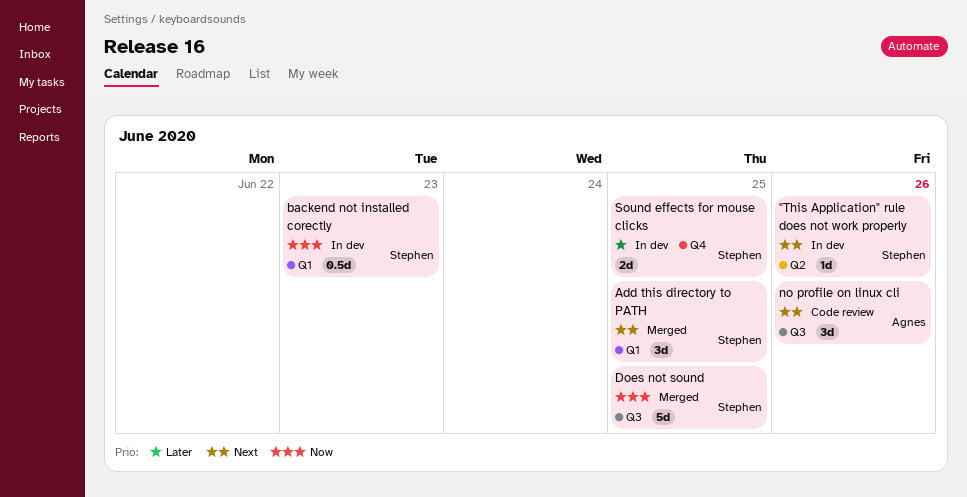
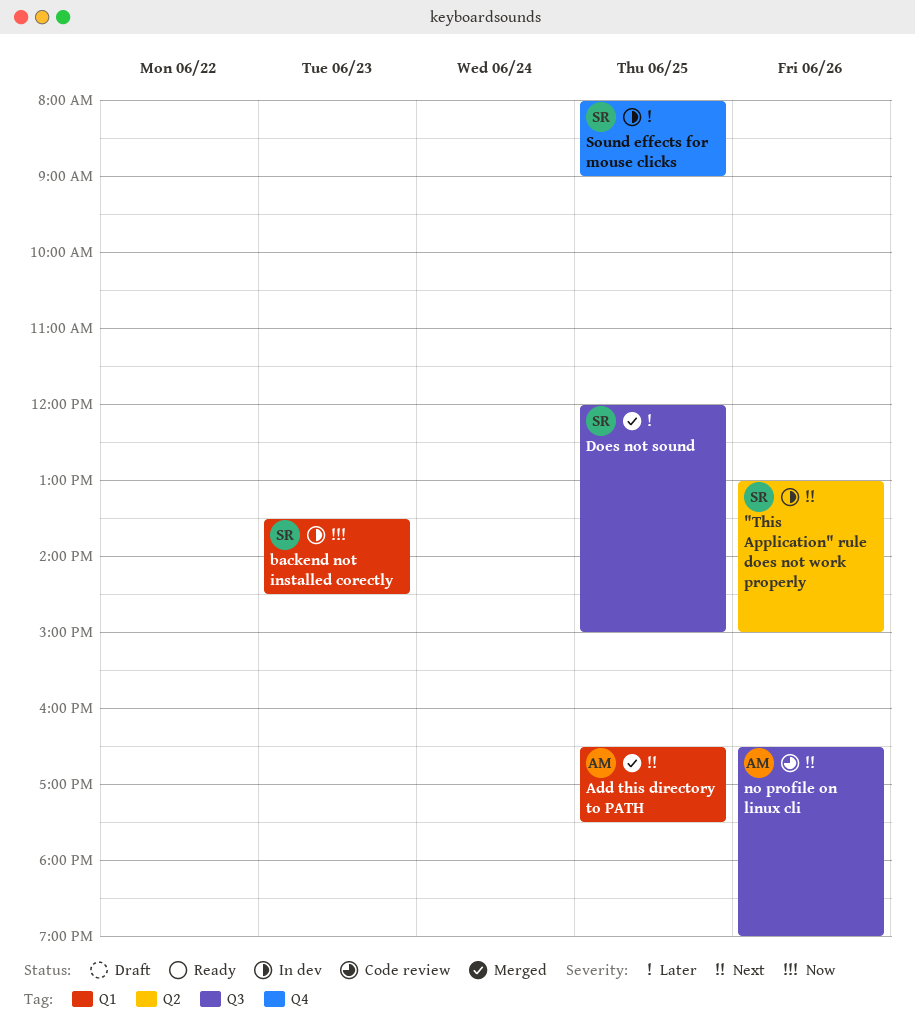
Add this directory to PATH, owner: Stephen -> Agnes
Does not sound, priority: Now -> Later

